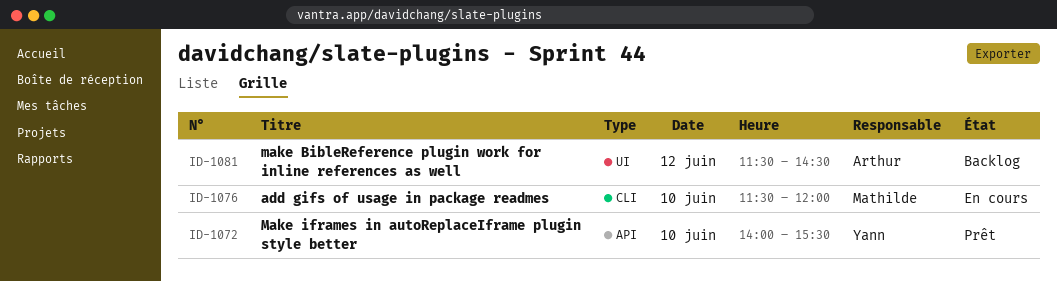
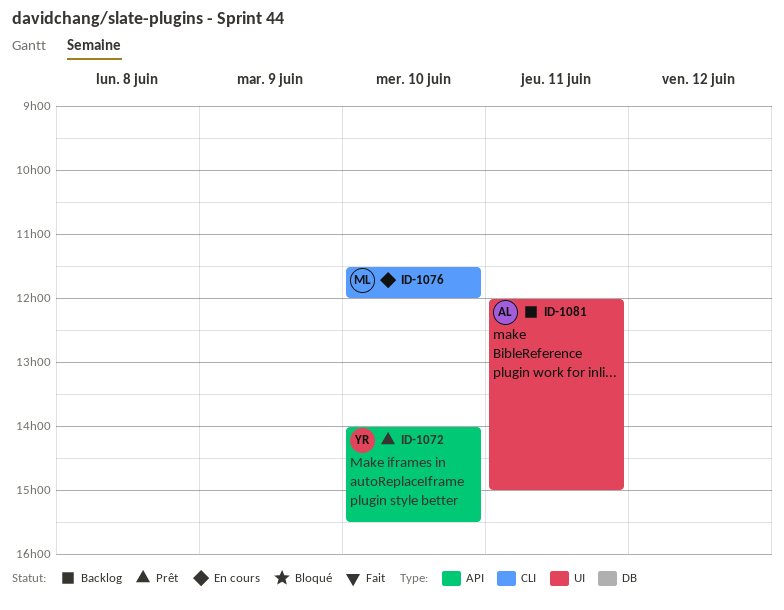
ID-1081, day: Jun 12 -> Jun 11
ID-1081, begins: 11:30 -> 12:00
ID-1081, ends: 14:30 -> 15:00

